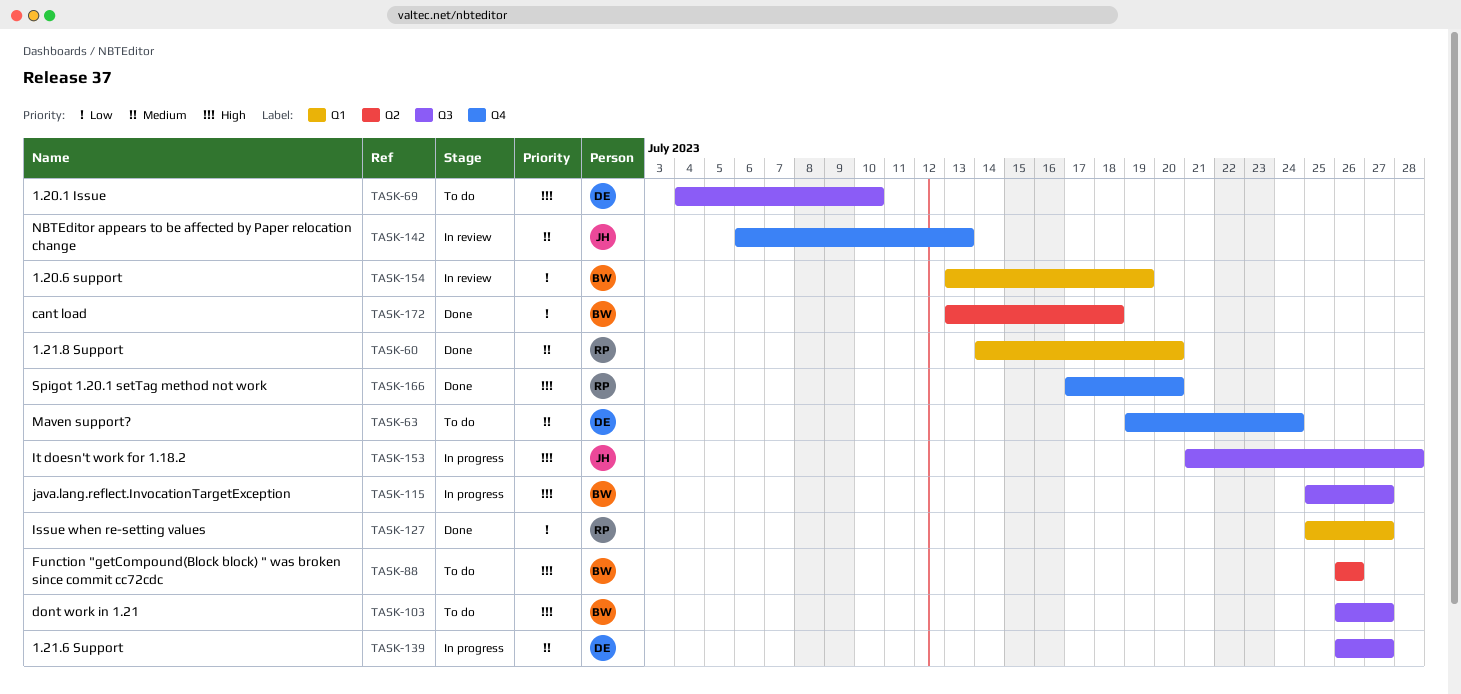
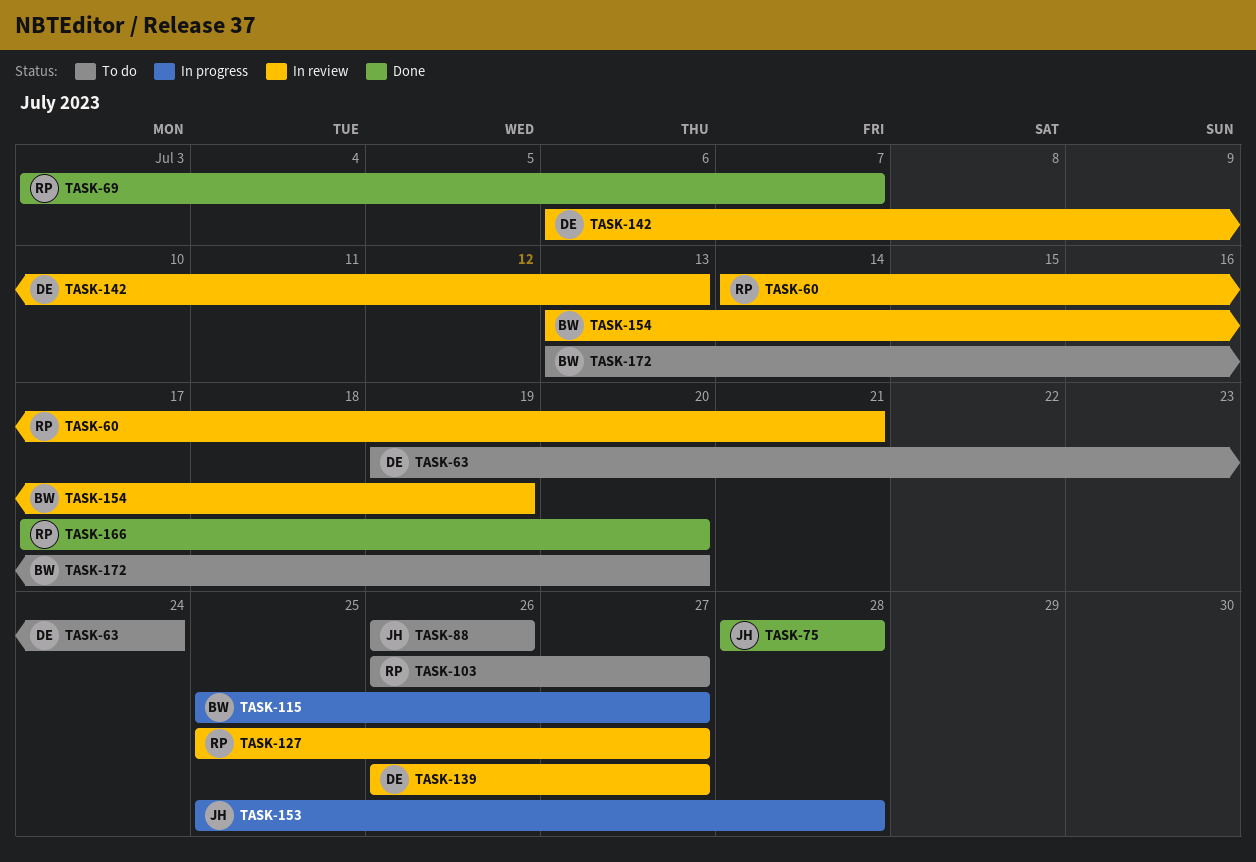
TASK-60, status: Done -> In review
TASK-60, due: Jul 20 -> Jul 21
TASK-69, status: To do -> Done
TASK-69, owner: DE -> RP
TASK-69, start: Jul 4 -> Jul 3
TASK-69, due: Jul 10 -> Jul 7
TASK-75: none -> present
TASK-88, owner: BW -> JH
TASK-103, owner: BW -> RP
TASK-127, status: Done -> In review
TASK-139, status: In progress -> In review
TASK-142, owner: JH -> DE
TASK-153, start: Jul 21 -> Jul 25
TASK-172, status: Done -> To do
TASK-172, due: Jul 18 -> Jul 20

